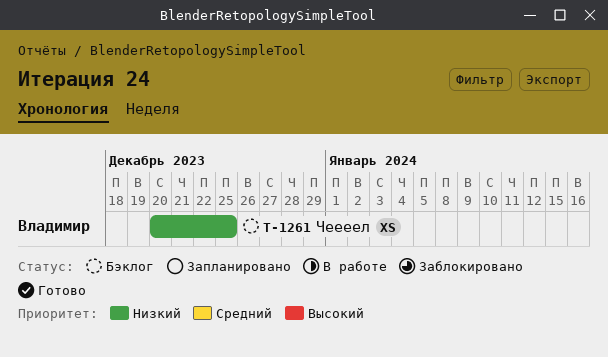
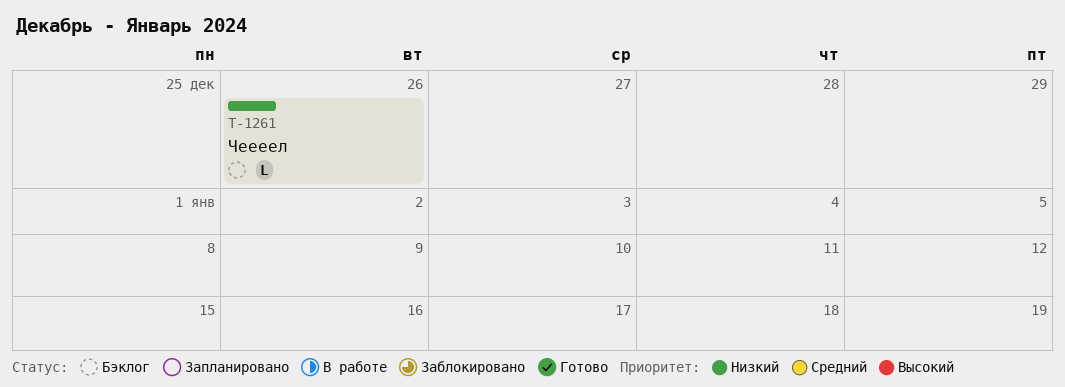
T-1261, estimate: XS -> L
T-1261, due: Dec 25 -> Dec 26

